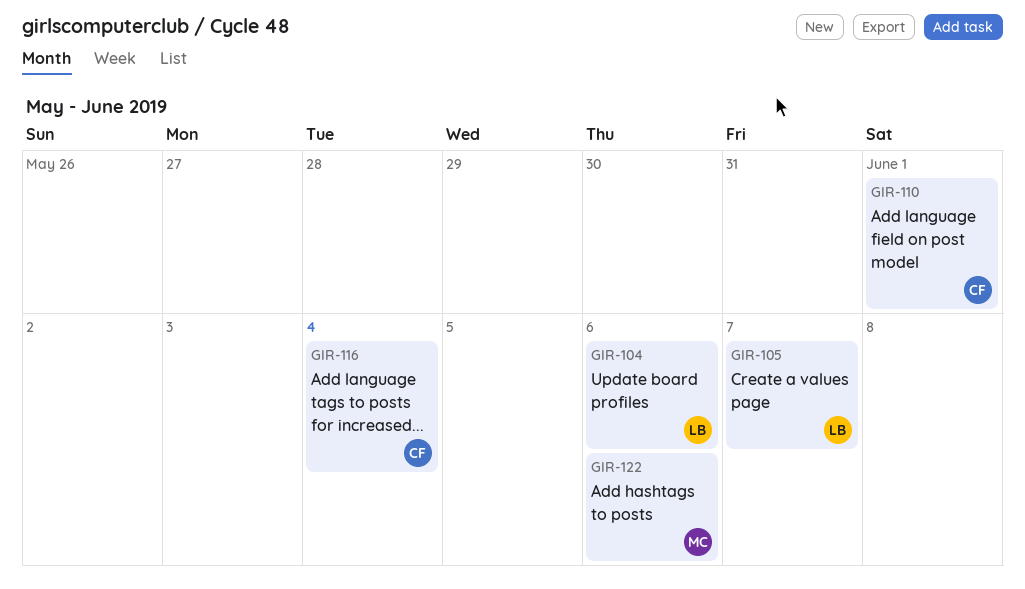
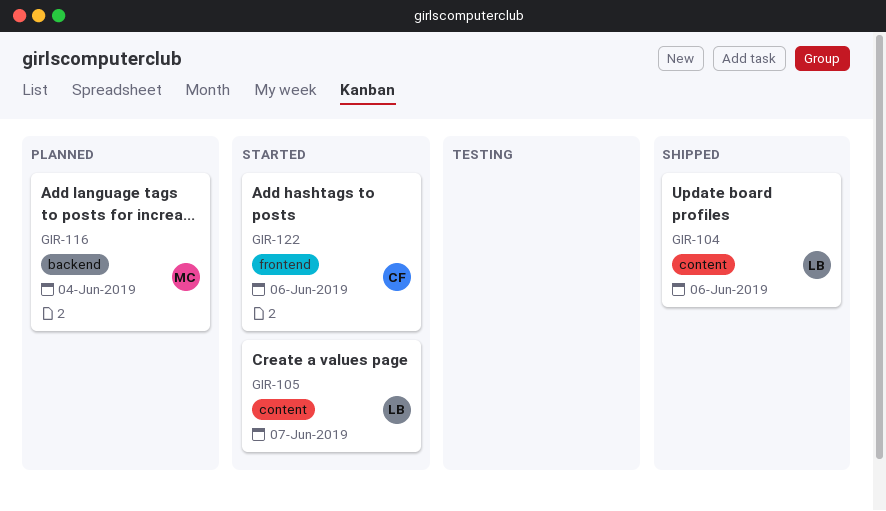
GIR-110: present -> none
GIR-116, owner: CF -> MC
GIR-122, owner: MC -> CF

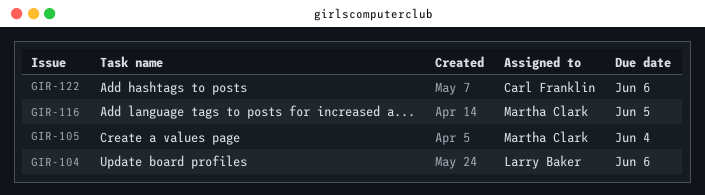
GIR-105, owner: Larry Baker -> Martha Clark
GIR-105, due: Jun 7 -> Jun 4
GIR-116, due: Jun 4 -> Jun 5

